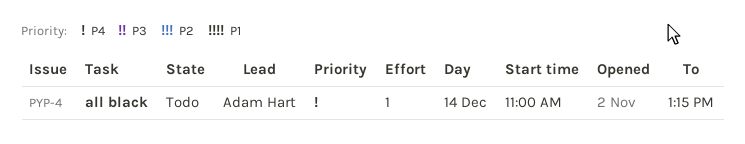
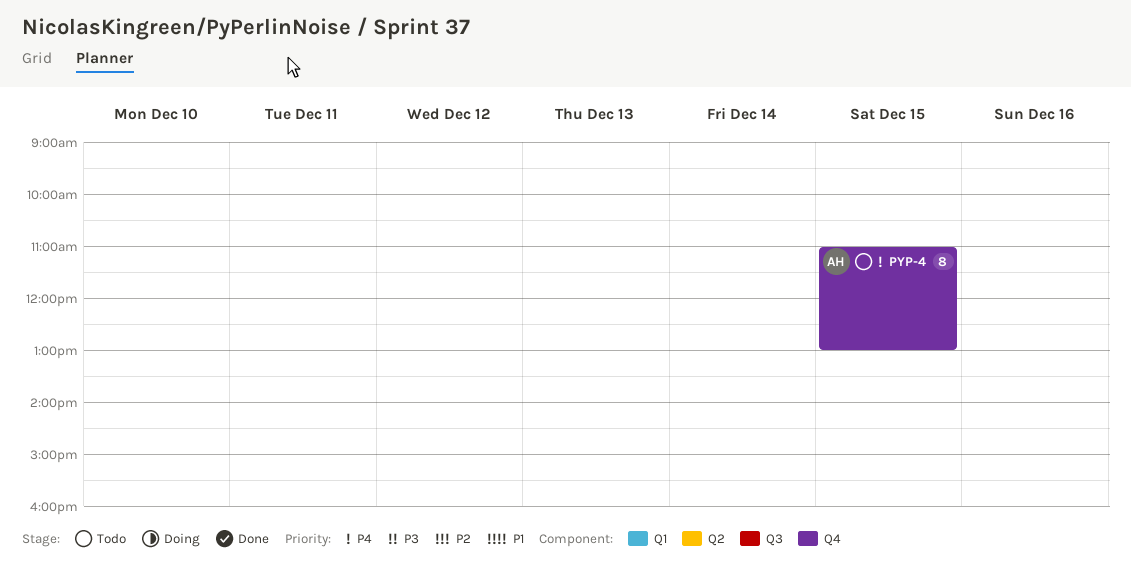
PYP-4, estimate: 1 -> 8
PYP-4, day: Dec 14 -> Dec 15
PYP-4, ends: 13:15 -> 13:00

